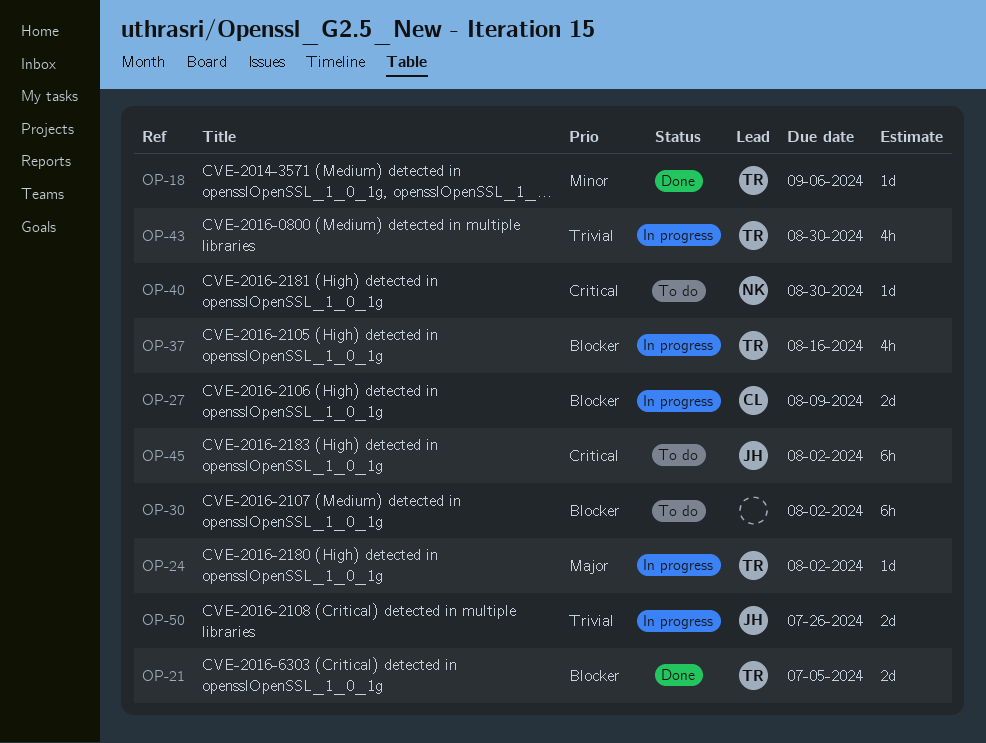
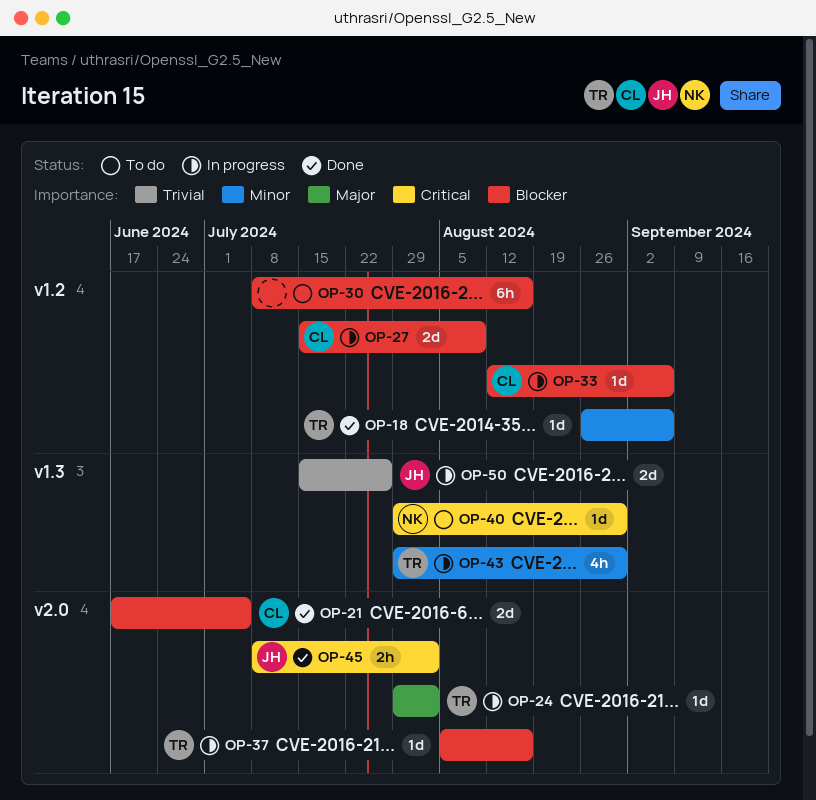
OP-21, owner: TR -> CL
OP-30, due: Aug 2 -> Aug 16
OP-33: none -> present
OP-37, estimate: 4h -> 1d
OP-43, priority: Trivial -> Minor
OP-45, status: To do -> Done
OP-45, estimate: 6h -> 2h

